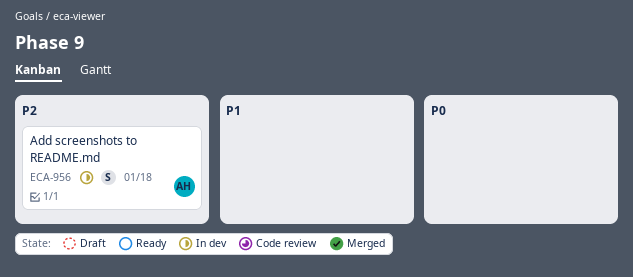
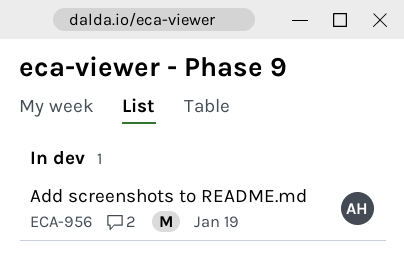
ECA-956, estimate: S -> M
ECA-956, due: Jan 18 -> Jan 19

